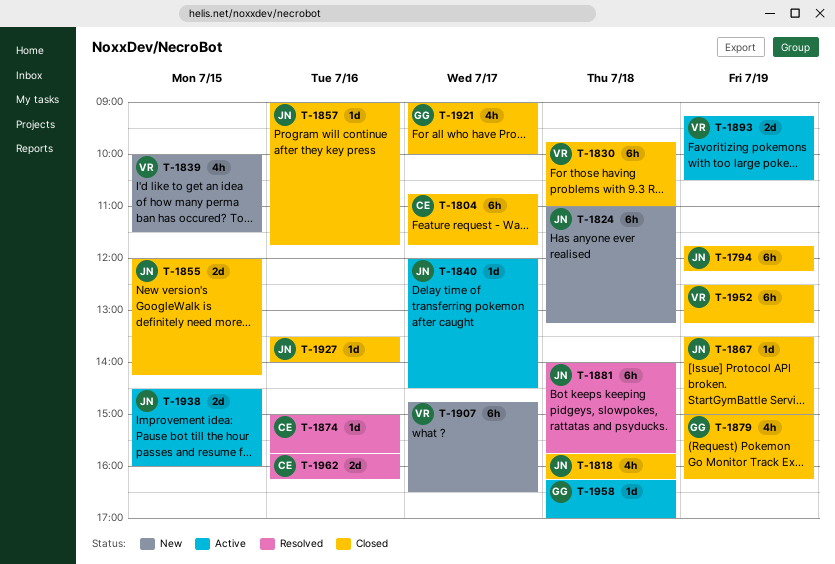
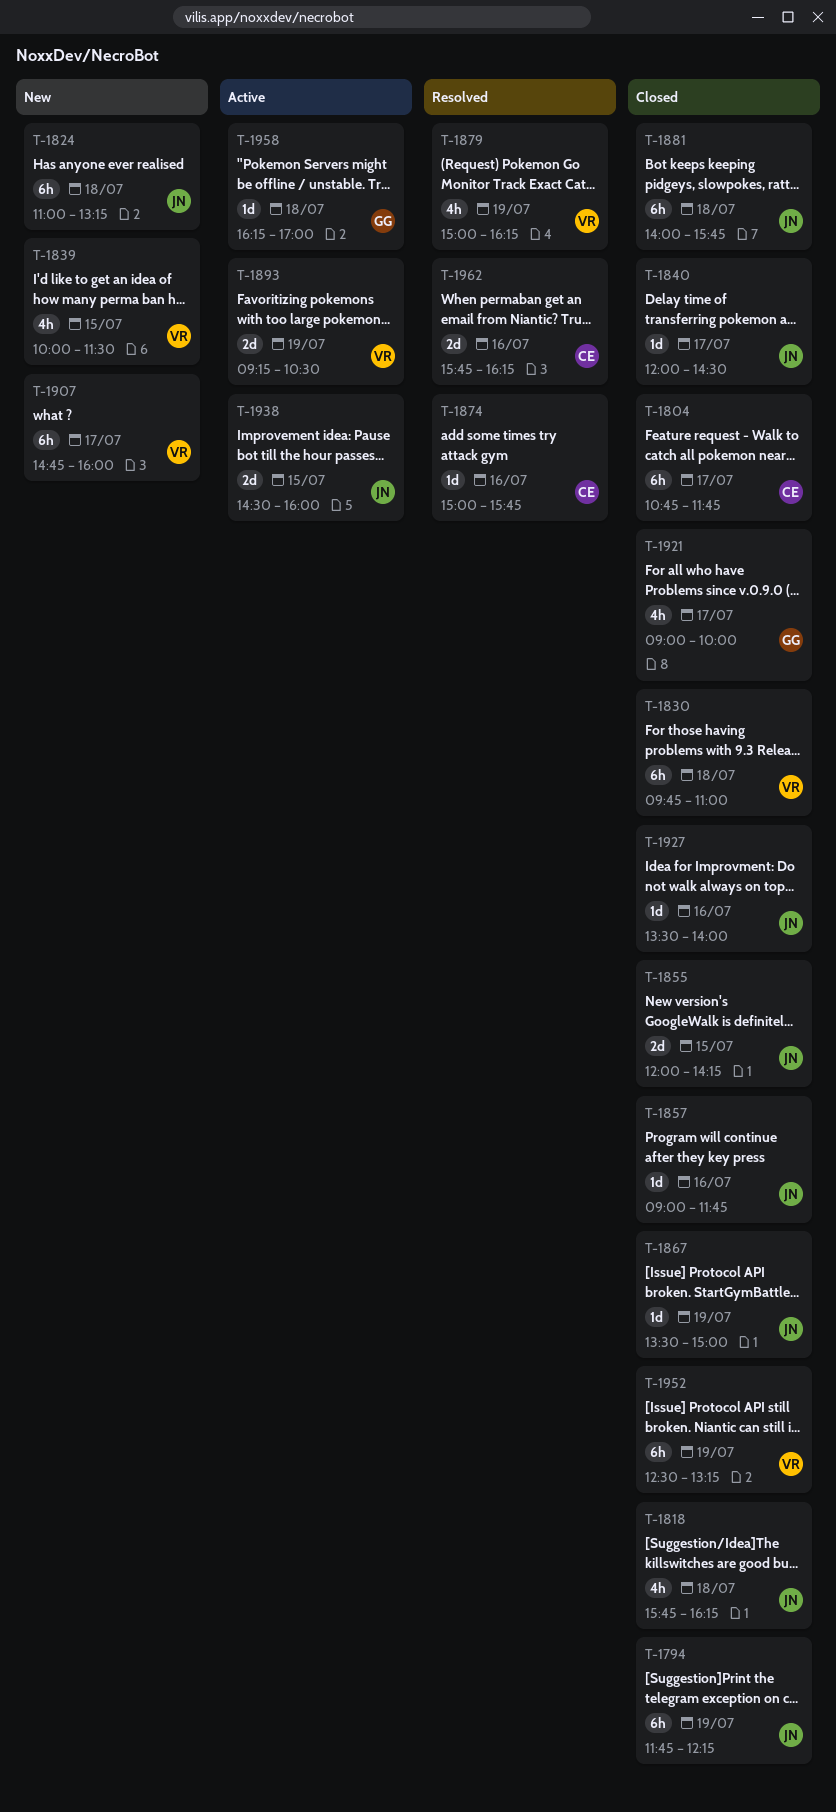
T-1840, status: Active -> Closed
T-1879, status: Closed -> Resolved
T-1879, owner: GG -> VR
T-1881, status: Resolved -> Closed
T-1907, ends: 16:30 -> 16:00

